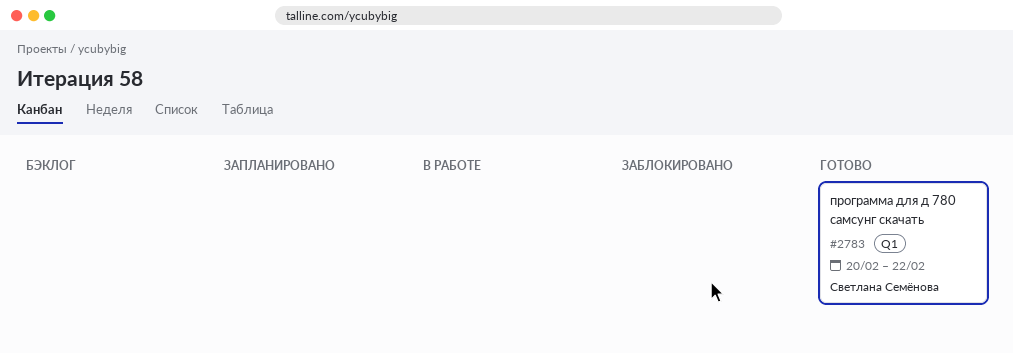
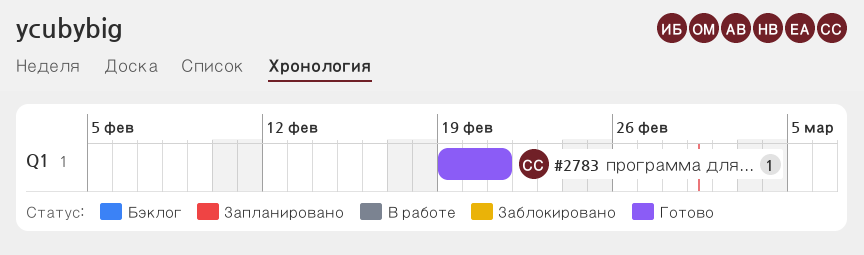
#2783, start: Feb 20 -> Feb 19
#2783, due: Feb 22 -> Feb 21

